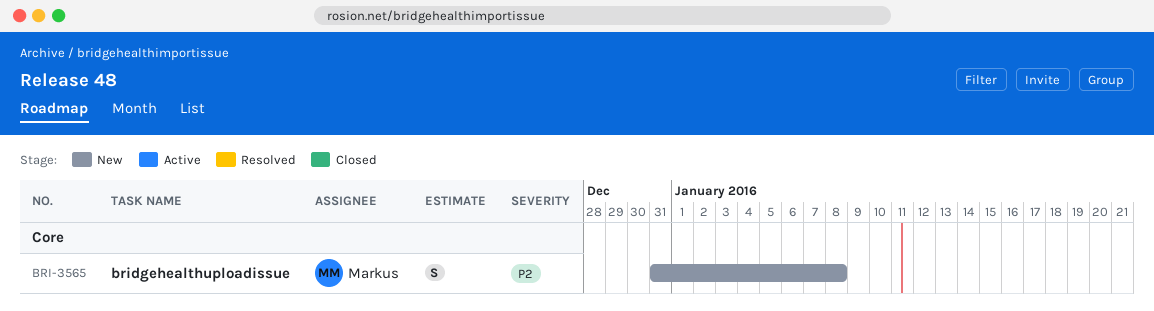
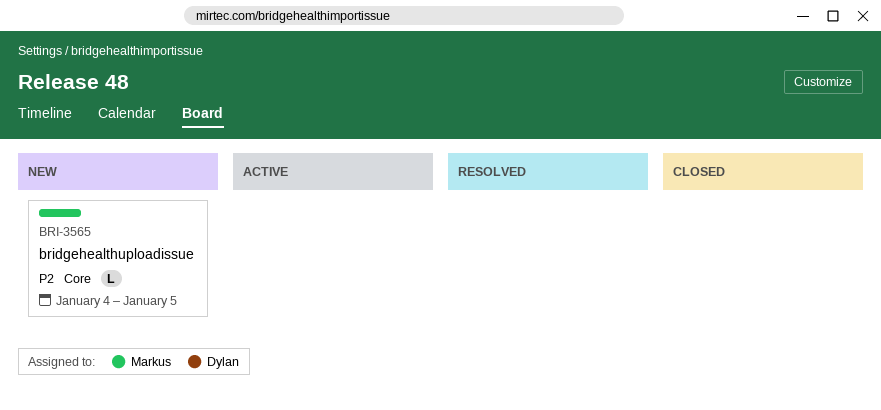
BRI-3565, estimate: S -> L
BRI-3565, start: Dec 31 -> Jan 4
BRI-3565, due: Jan 8 -> Jan 5

